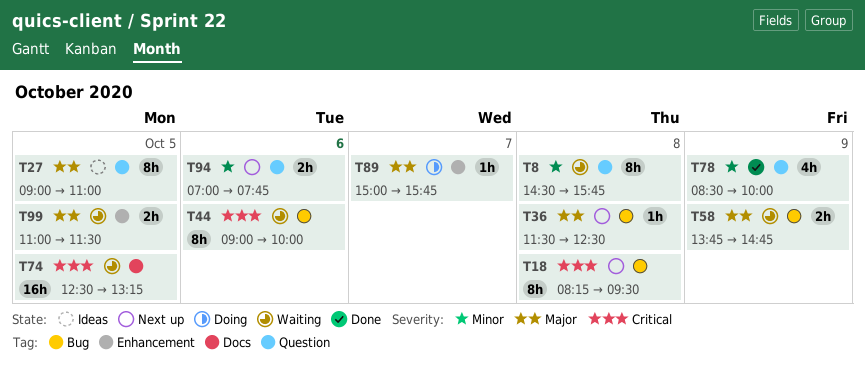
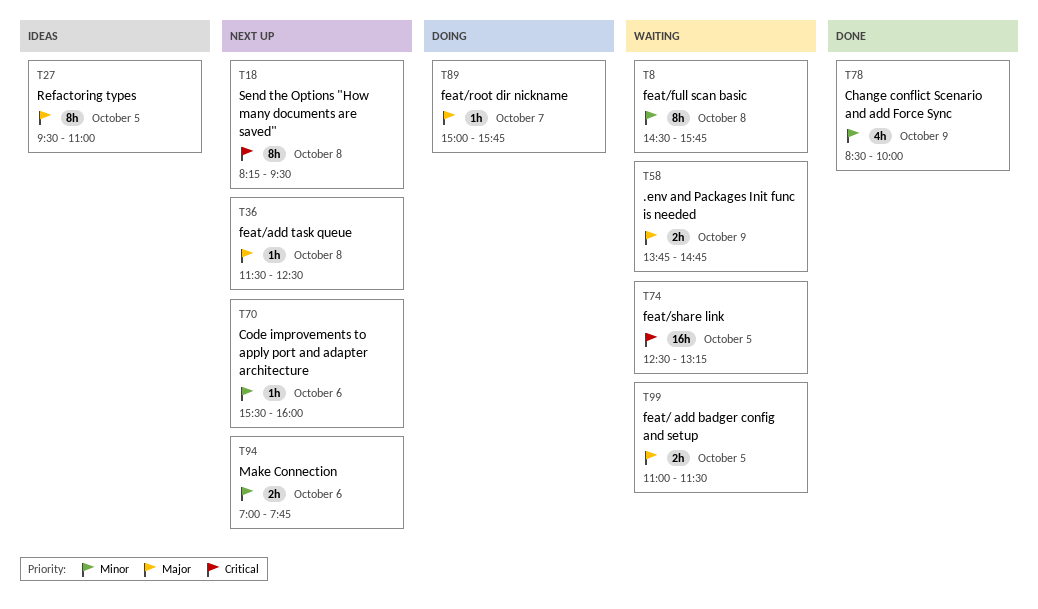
T27, begins: 09:00 -> 09:30
T44: present -> none
T70: none -> present

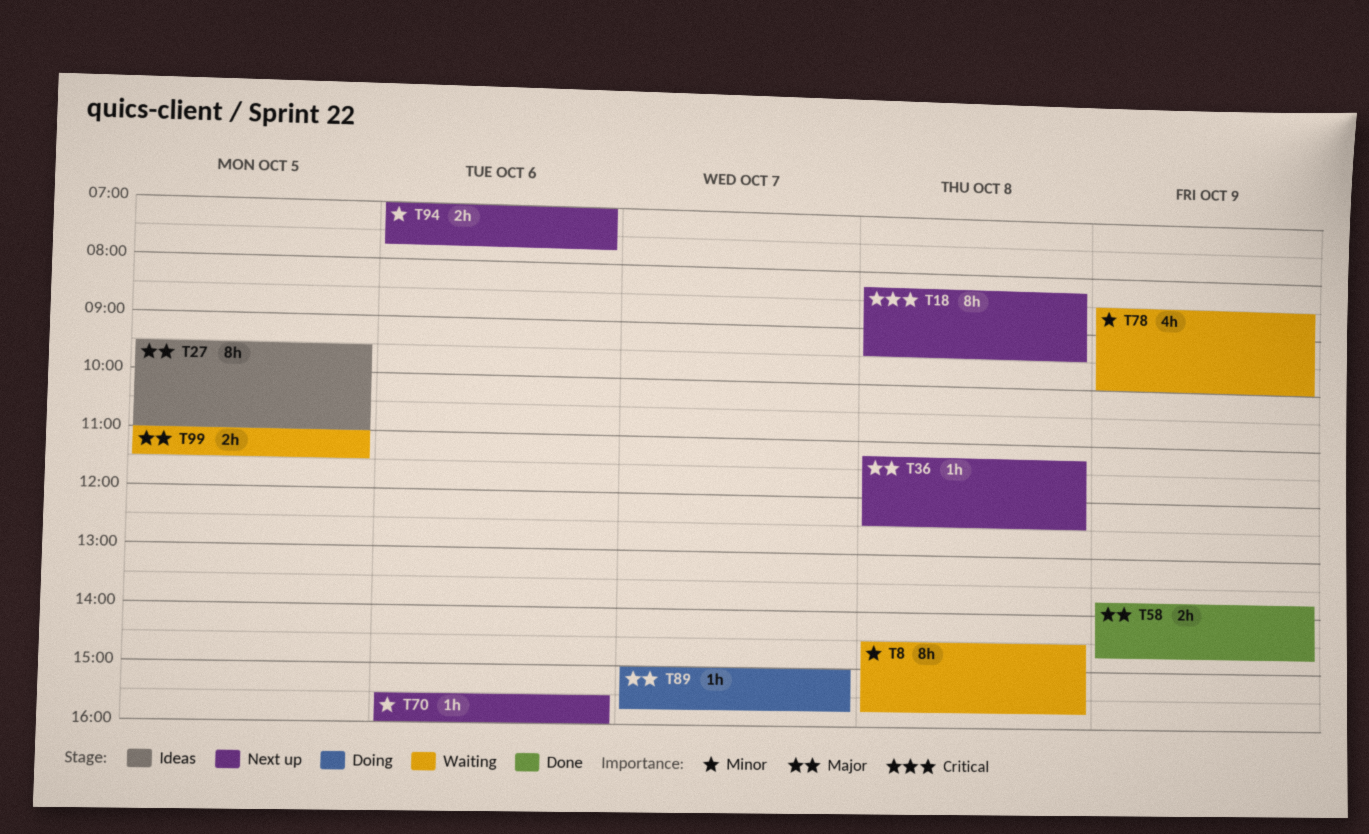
T36, begins: 11:30 -> 11:15
T58, status: Waiting -> Done
T74: present -> none
T78, status: Done -> Waiting

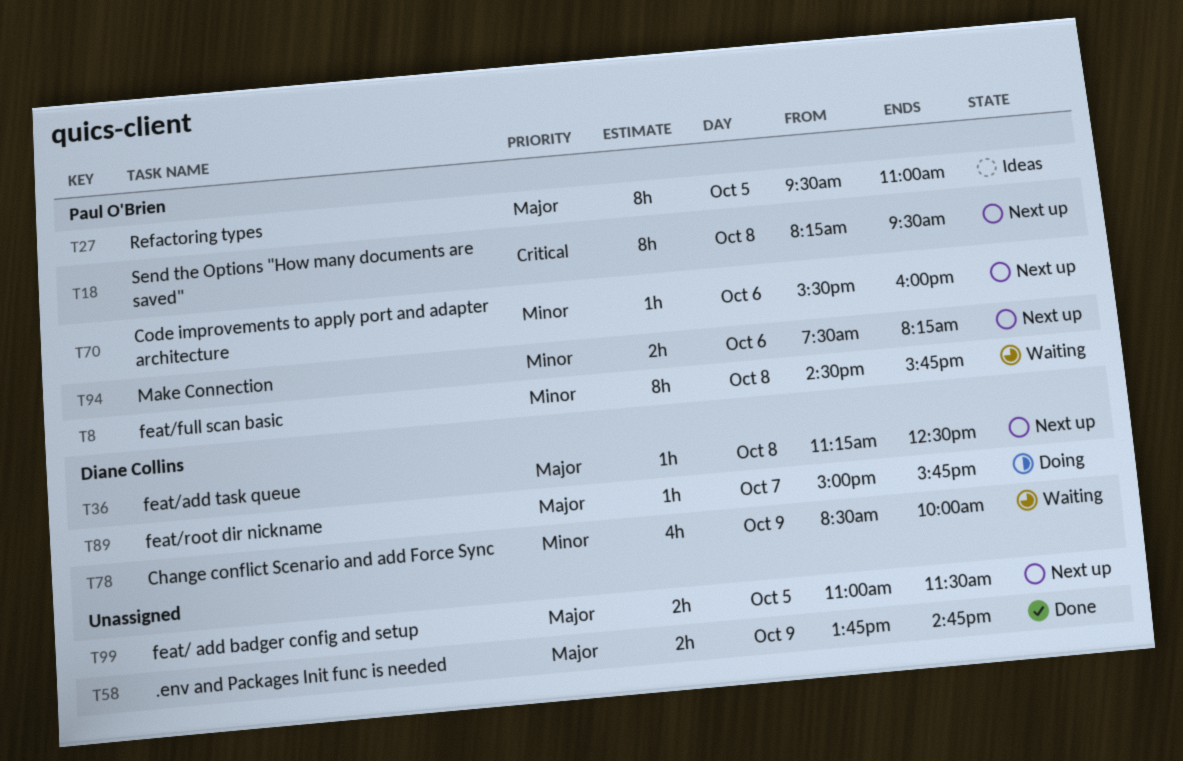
T94, begins: 07:00 -> 07:30
T94, ends: 07:45 -> 08:15
T99, status: Waiting -> Next up

